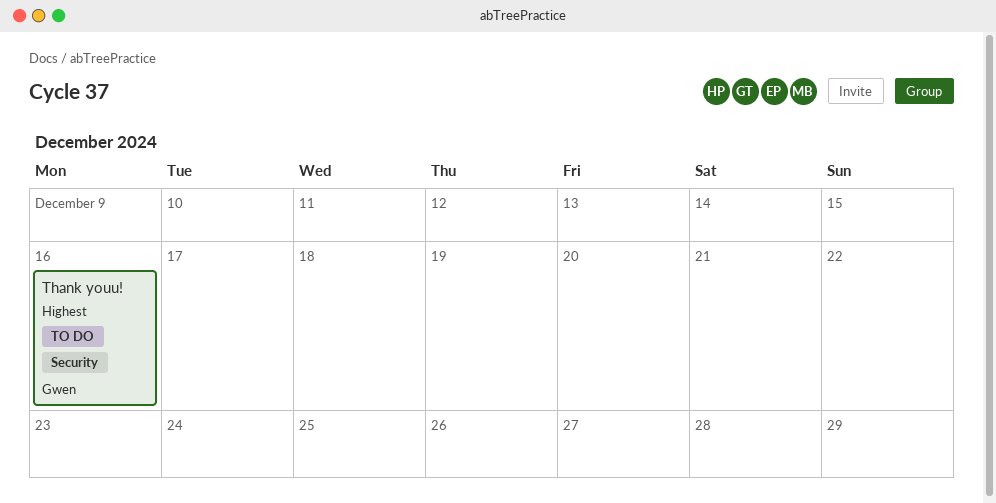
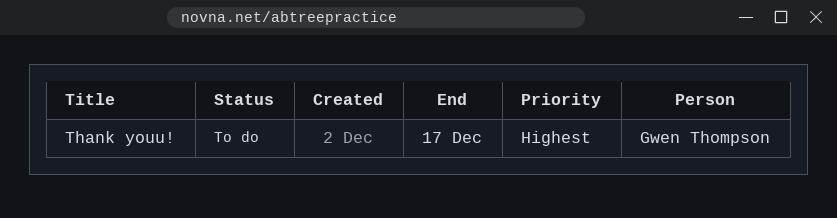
Thank youu!, due: Dec 16 -> Dec 17

